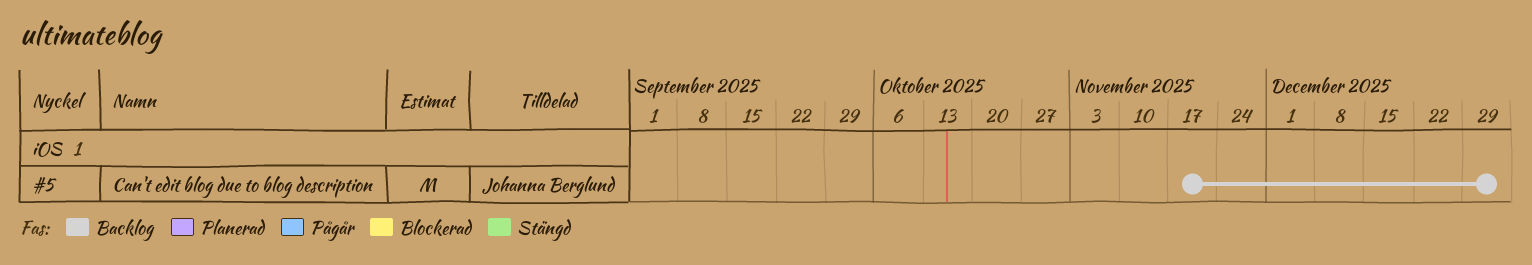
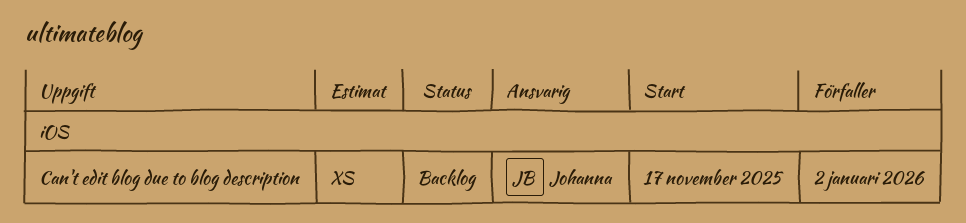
Can't edit blog due to blog description, estimate: M -> XS

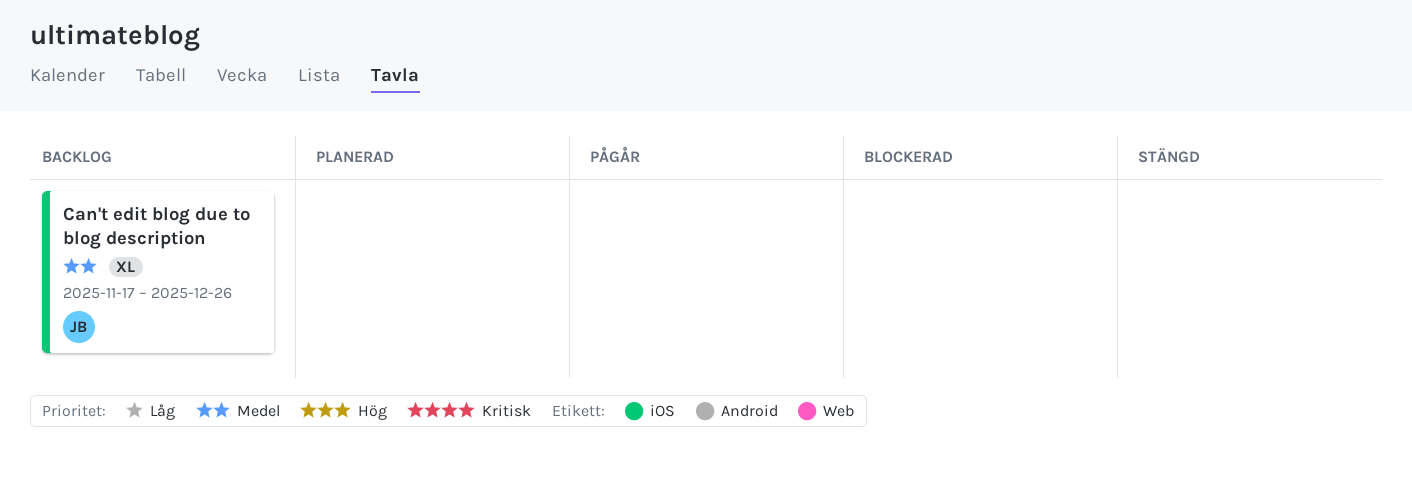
Can't edit blog due to blog description, estimate: XS -> XL
Can't edit blog due to blog description, due: Jan 2 -> Dec 26

